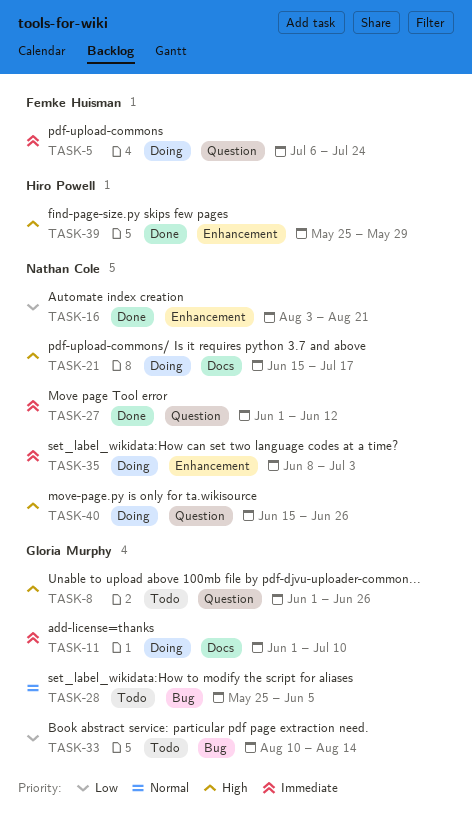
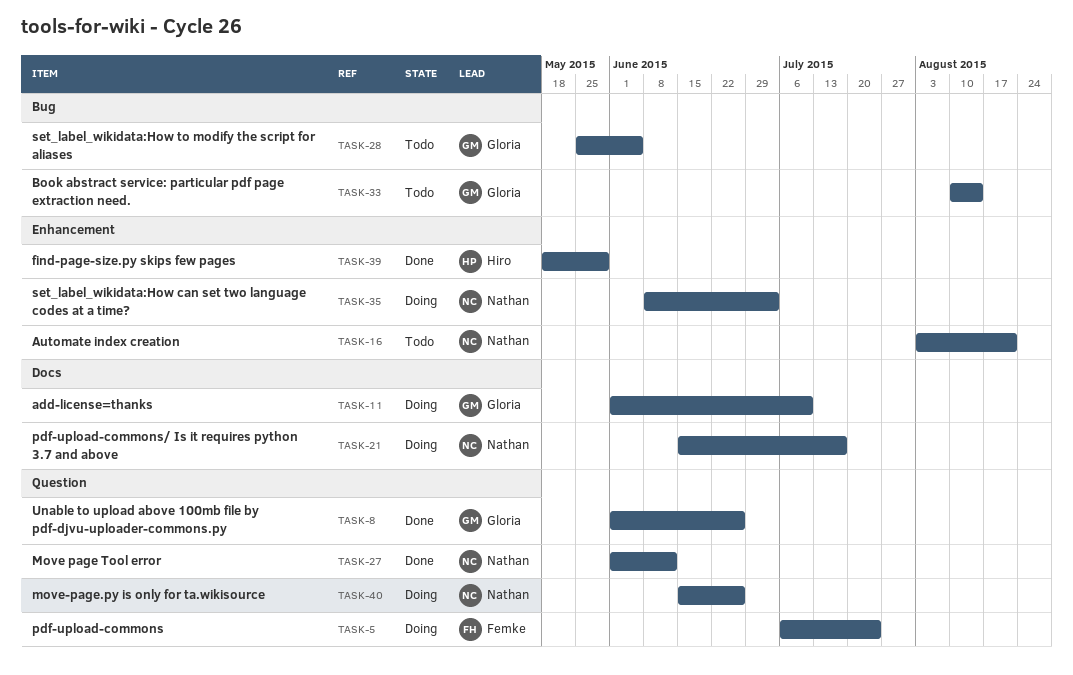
TASK-8, status: Todo -> Done
TASK-16, status: Done -> Todo
TASK-39, start: May 25 -> May 18

